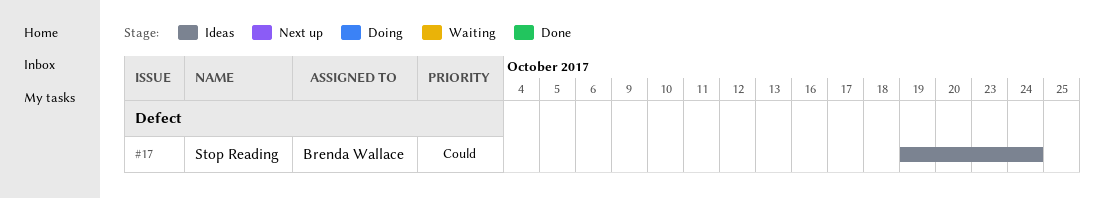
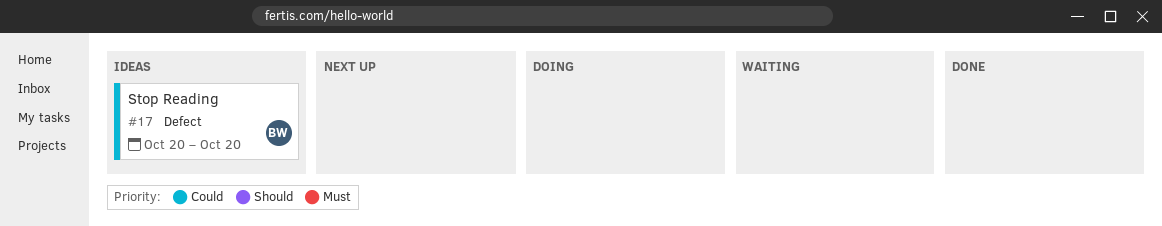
#17, start: Oct 19 -> Oct 20
#17, due: Oct 24 -> Oct 20

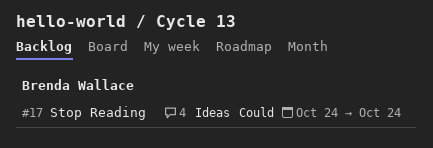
#17, start: Oct 20 -> Oct 24
#17, due: Oct 20 -> Oct 24

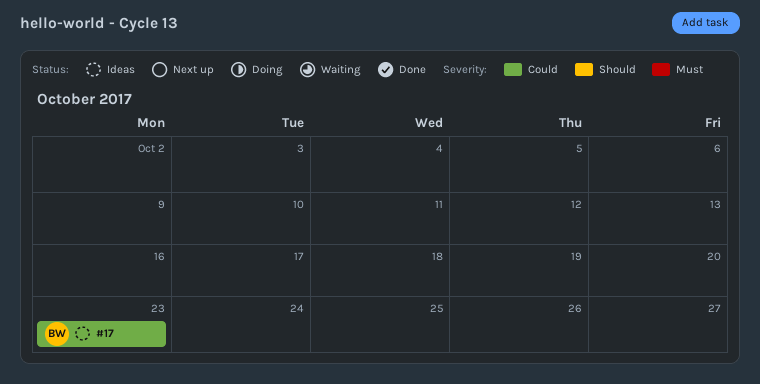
#17, start: Oct 24 -> Oct 23
#17, due: Oct 24 -> Oct 23

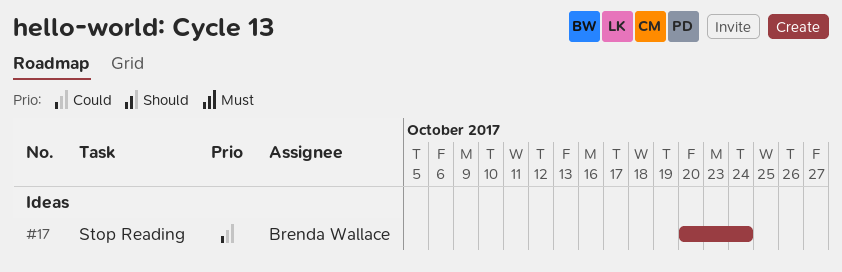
#17, start: Oct 23 -> Oct 20
#17, due: Oct 23 -> Oct 24

